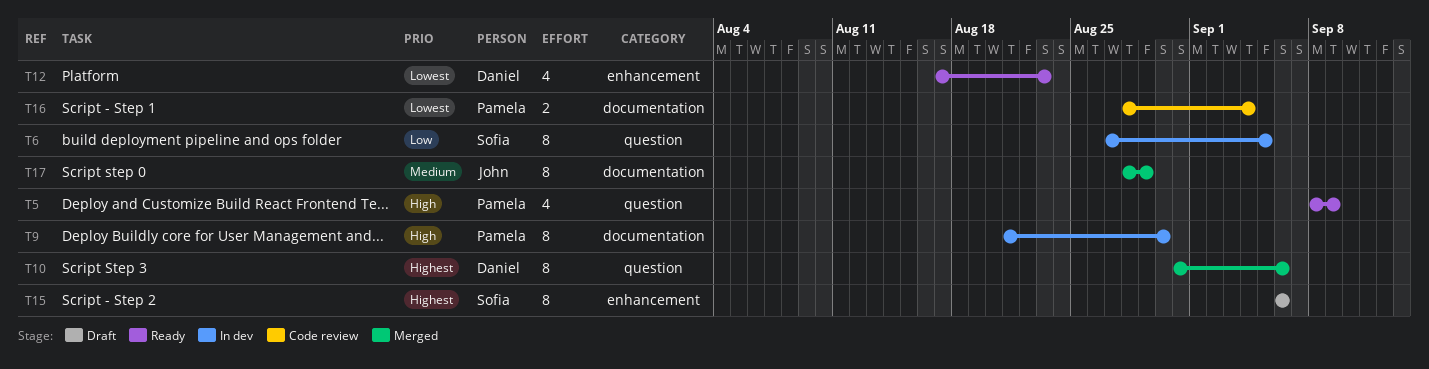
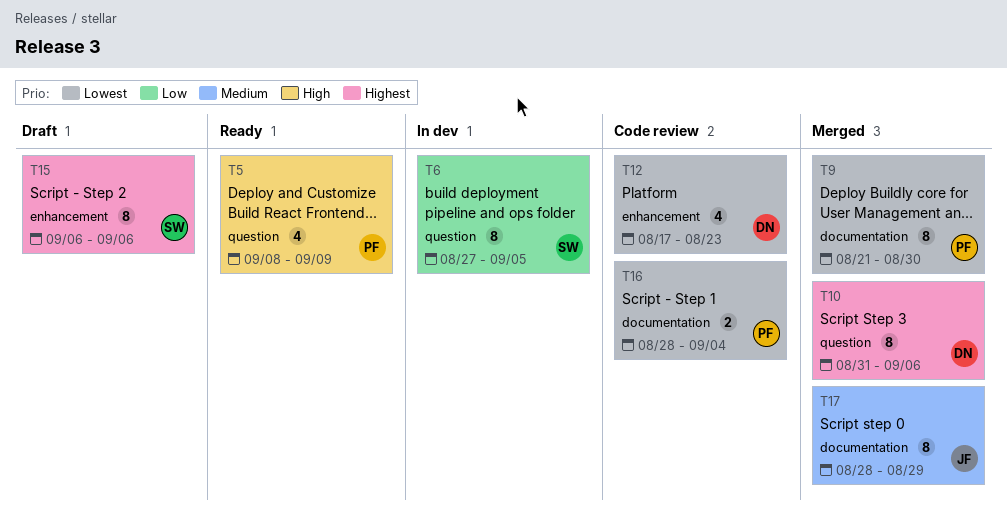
T9, status: In dev -> Merged
T9, priority: High -> Lowest
T12, status: Ready -> Code review

